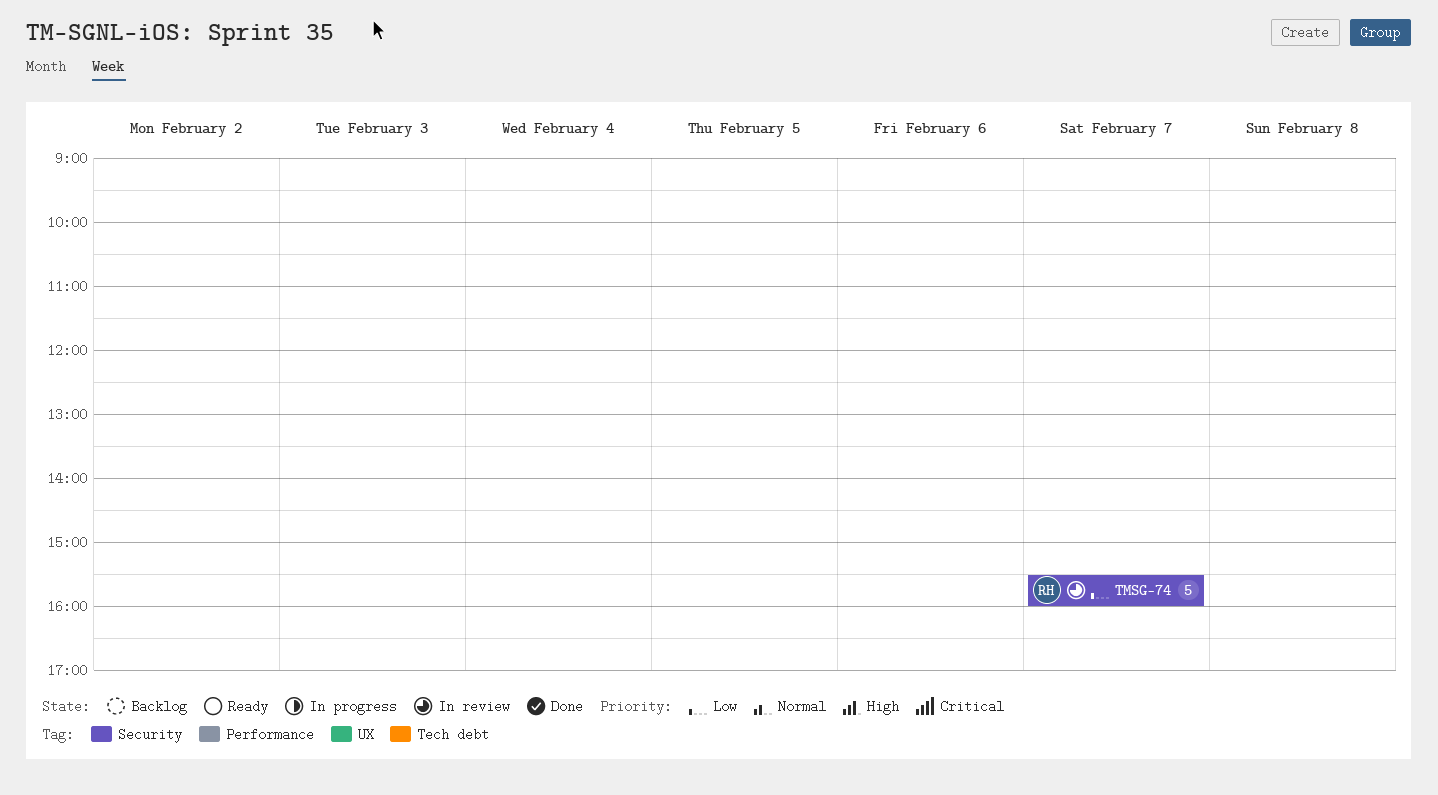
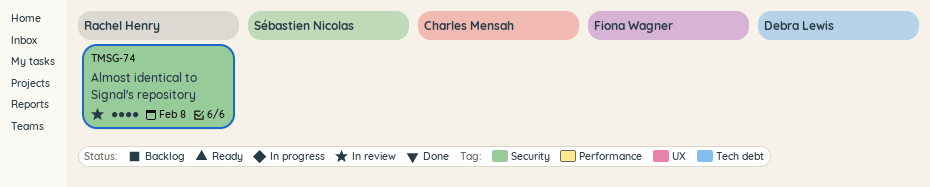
TMSG-74, estimate: 5 -> 4
TMSG-74, day: Feb 7 -> Feb 8

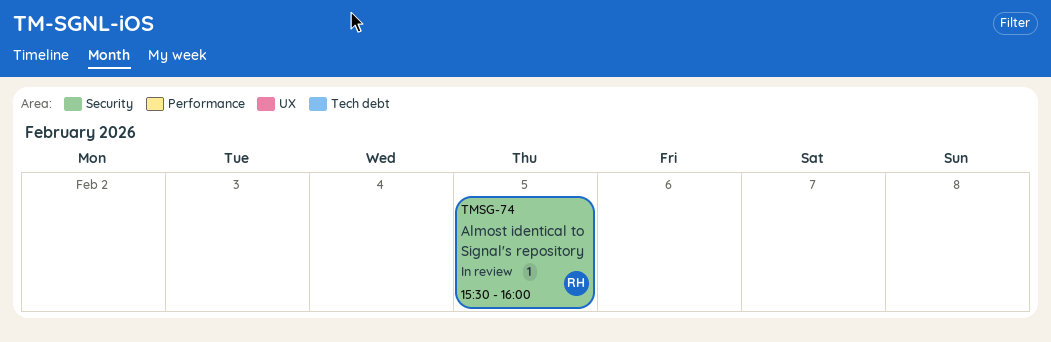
TMSG-74, estimate: 4 -> 1
TMSG-74, day: Feb 8 -> Feb 5

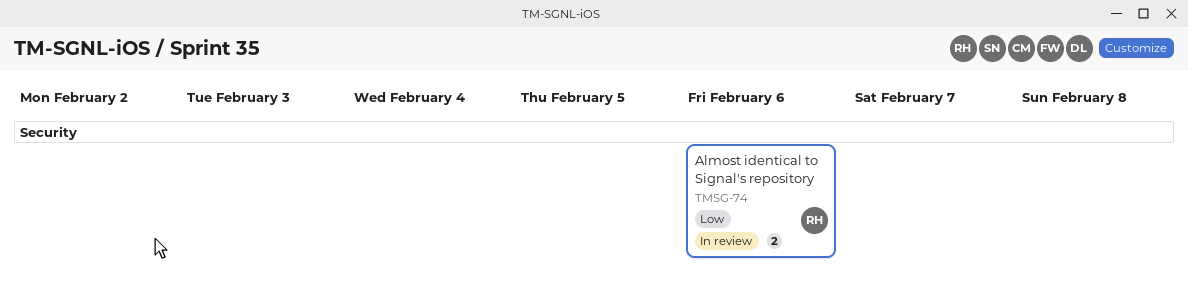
TMSG-74, estimate: 1 -> 2
TMSG-74, day: Feb 5 -> Feb 6

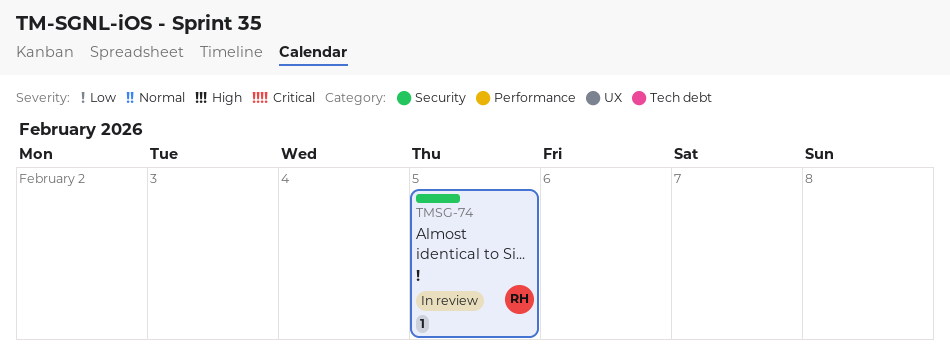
TMSG-74, estimate: 2 -> 1
TMSG-74, day: Feb 6 -> Feb 5

